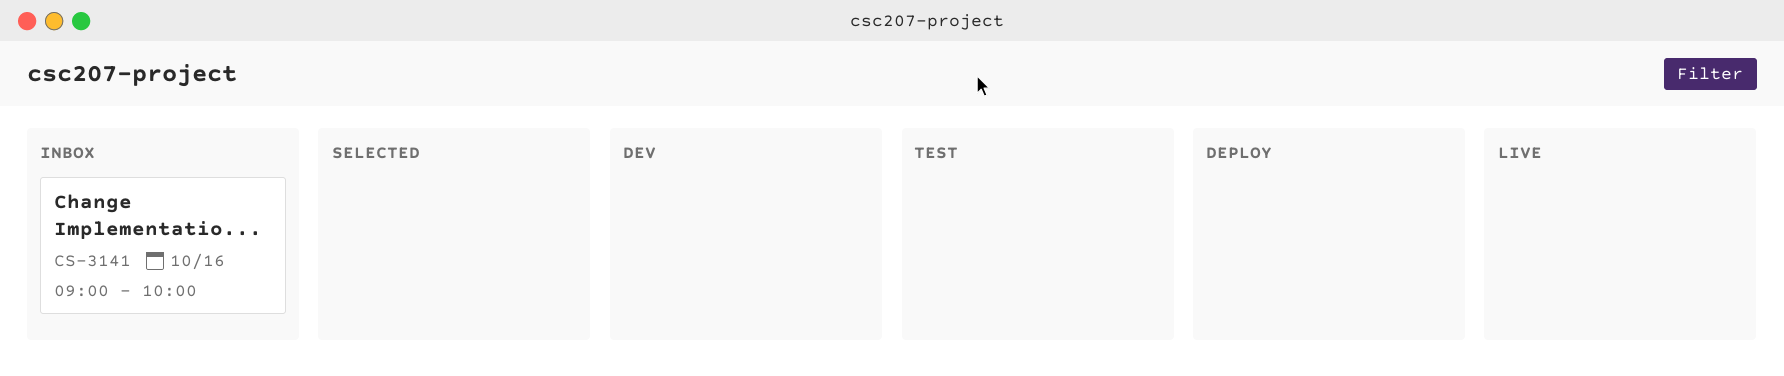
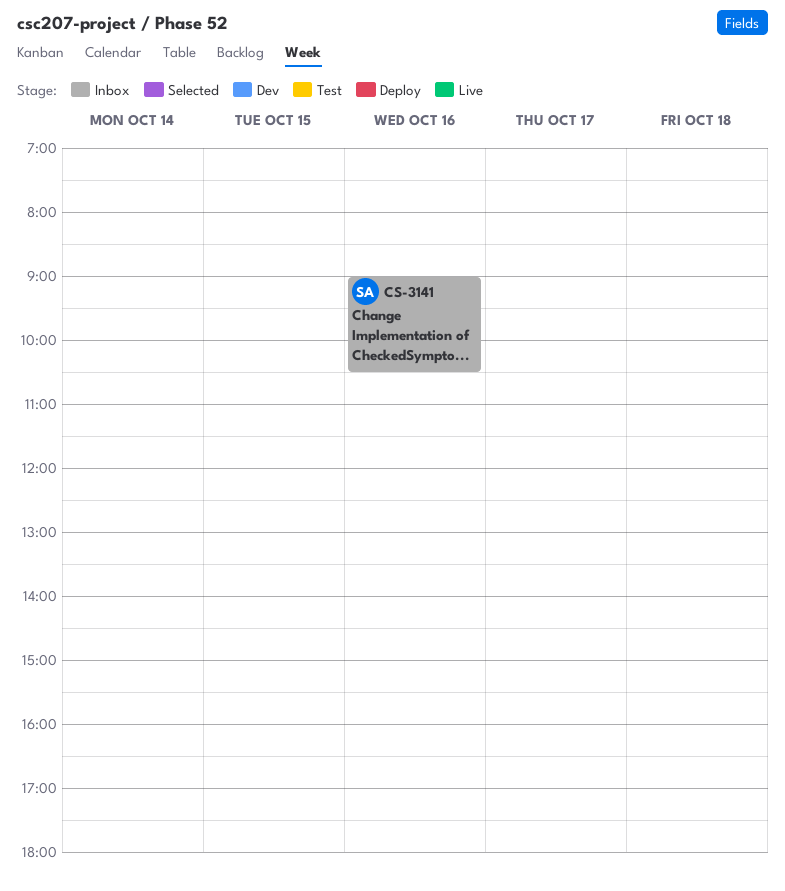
CS-3141, ends: 10:00 -> 10:30

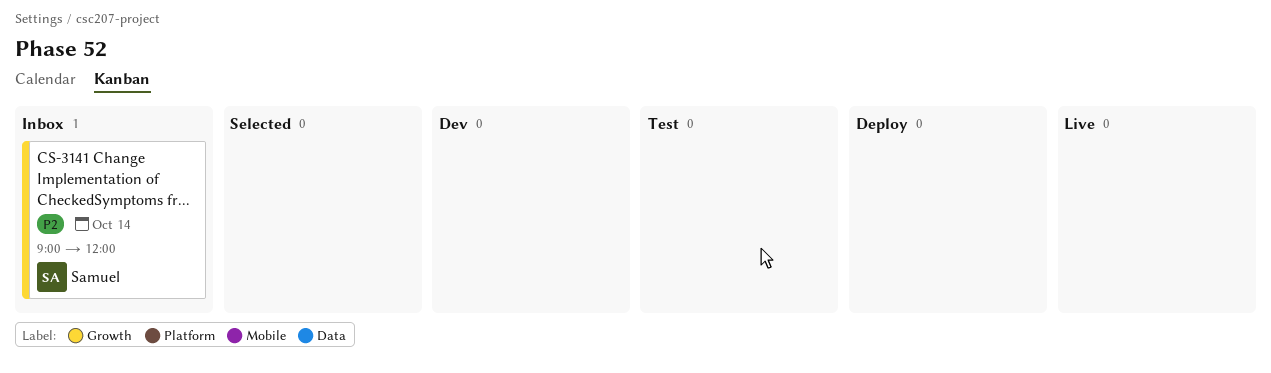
CS-3141, day: Oct 16 -> Oct 14
CS-3141, ends: 10:30 -> 12:00

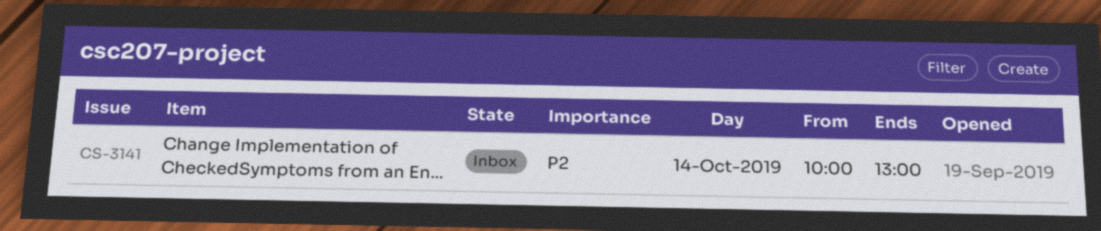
CS-3141, begins: 09:00 -> 10:00
CS-3141, ends: 12:00 -> 13:00

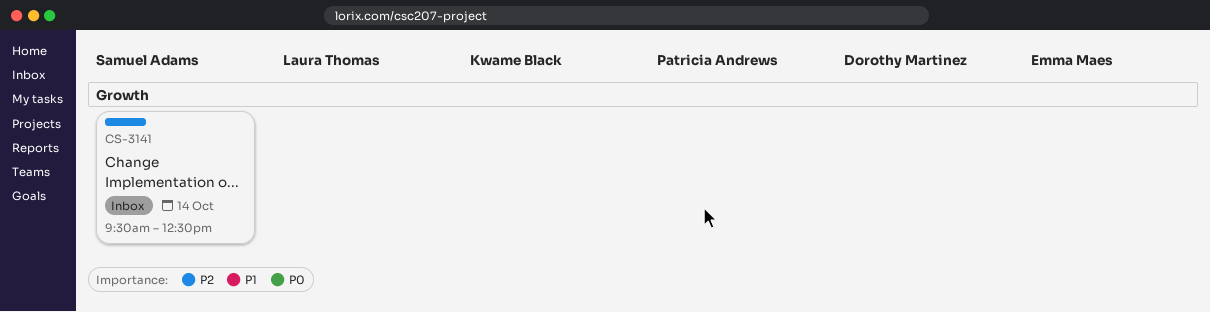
CS-3141, begins: 10:00 -> 09:30
CS-3141, ends: 13:00 -> 12:30

